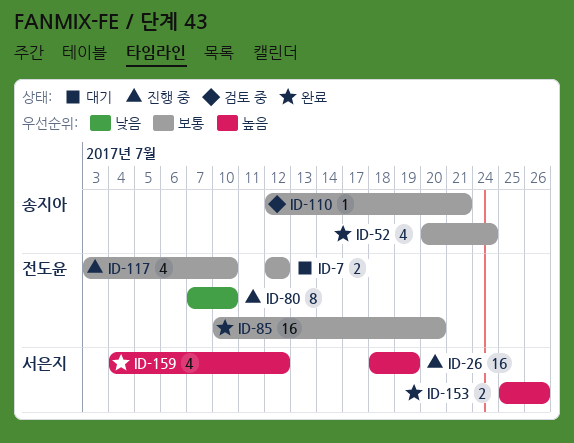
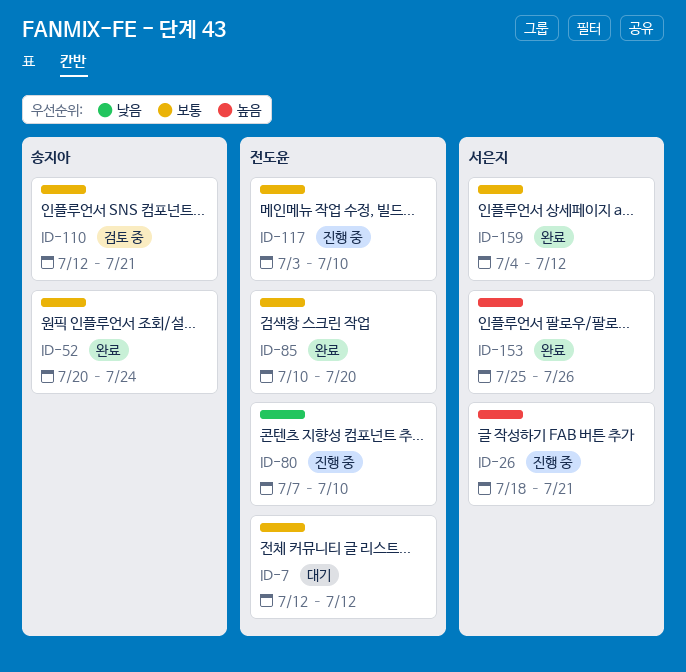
ID-26, due: Jul 19 -> Jul 21
ID-159, priority: 높음 -> 보통

